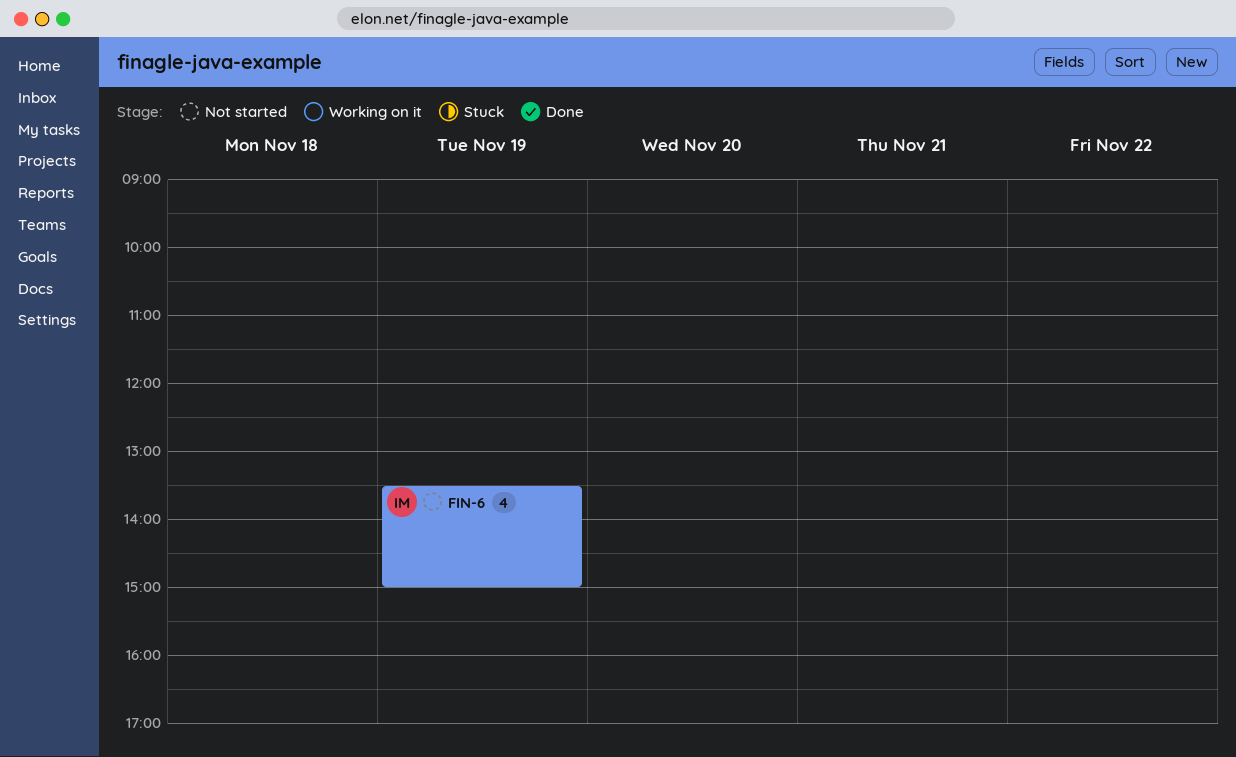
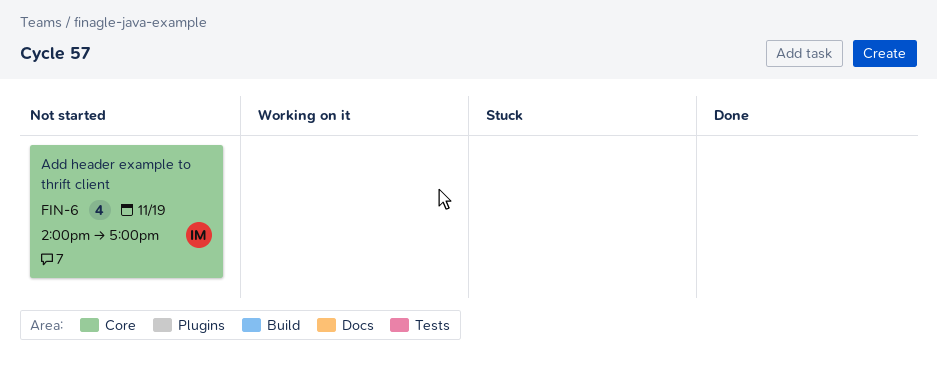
FIN-6, begins: 13:30 -> 14:00
FIN-6, ends: 15:00 -> 17:00

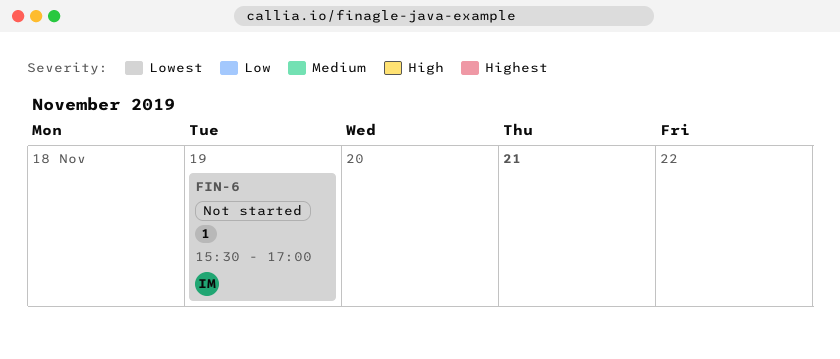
FIN-6, estimate: 4 -> 1
FIN-6, begins: 14:00 -> 15:30

